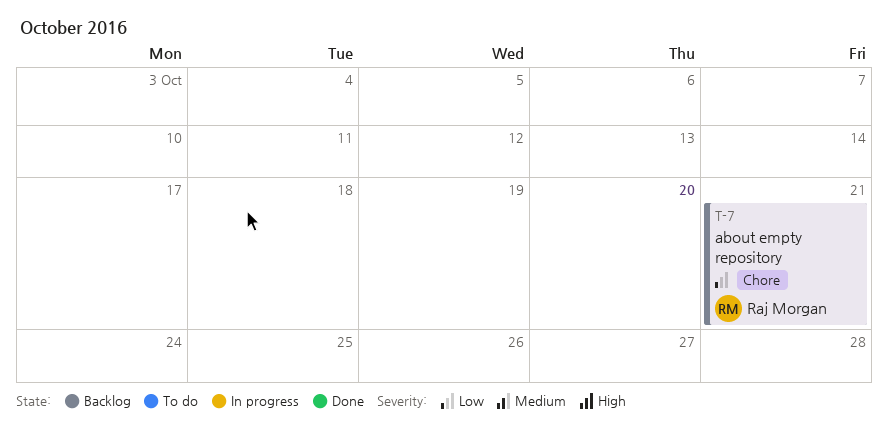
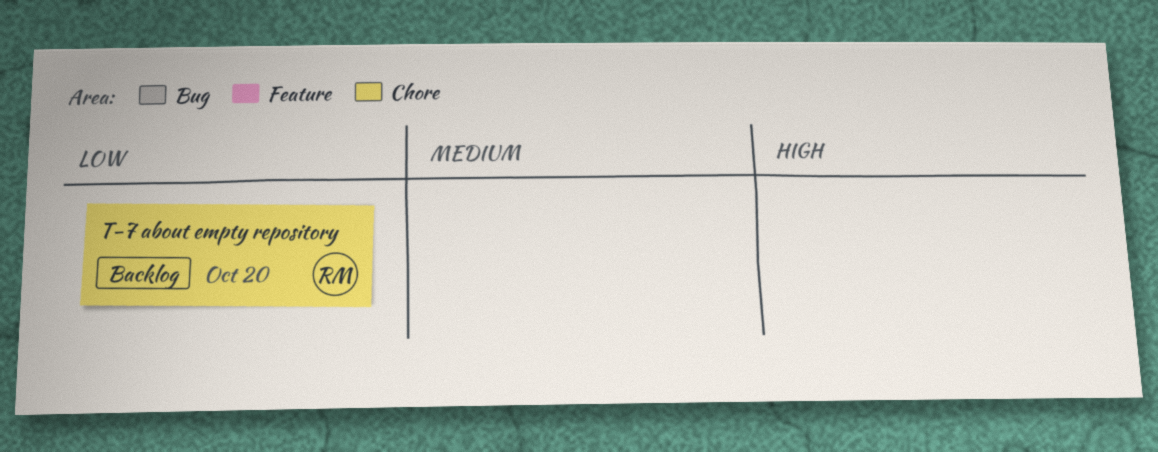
T-7, due: Oct 21 -> Oct 20

